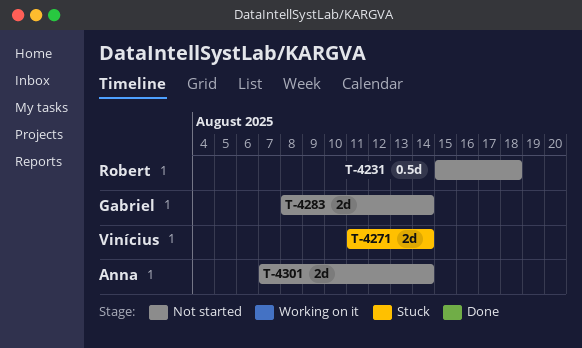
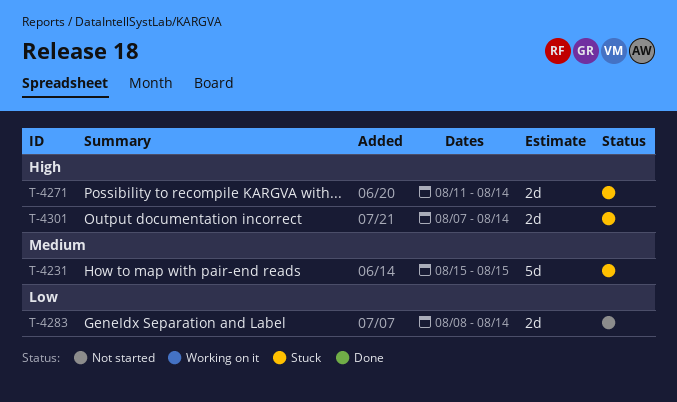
T-4231, status: Not started -> Stuck
T-4231, estimate: 0.5d -> 5d
T-4231, due: Aug 18 -> Aug 15
T-4301, status: Not started -> Stuck

